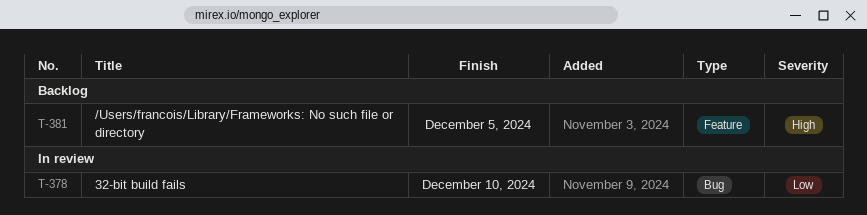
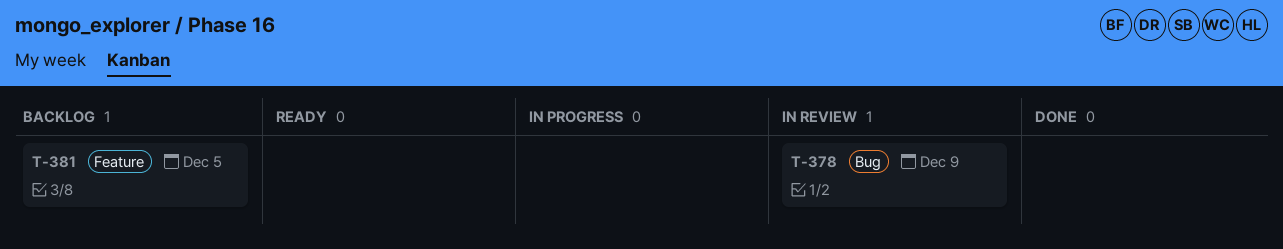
T-378, due: Dec 10 -> Dec 9

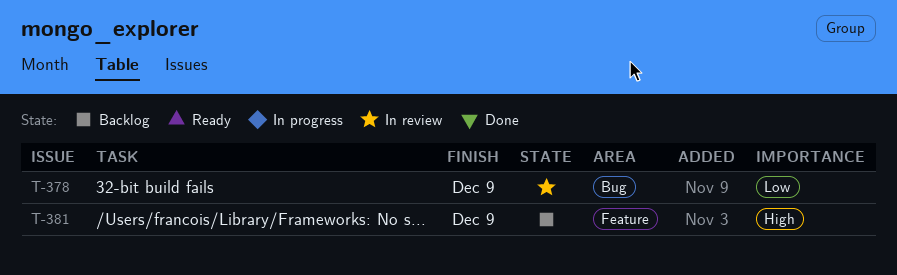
T-381, due: Dec 5 -> Dec 9

